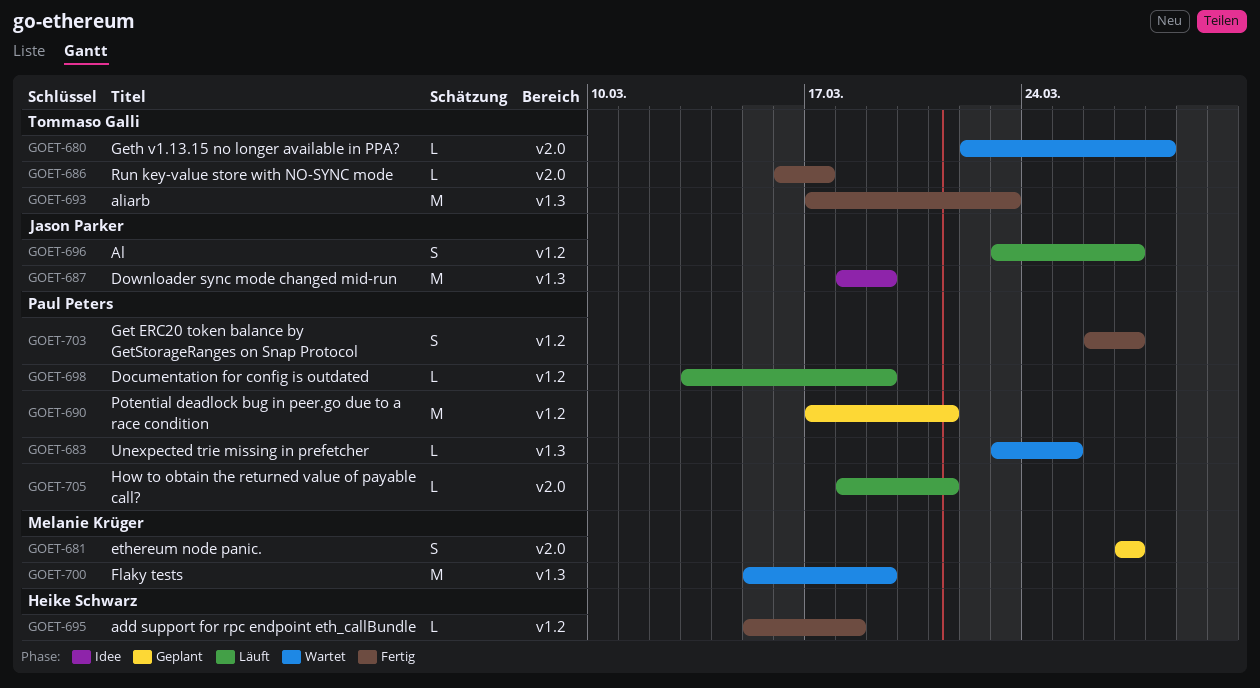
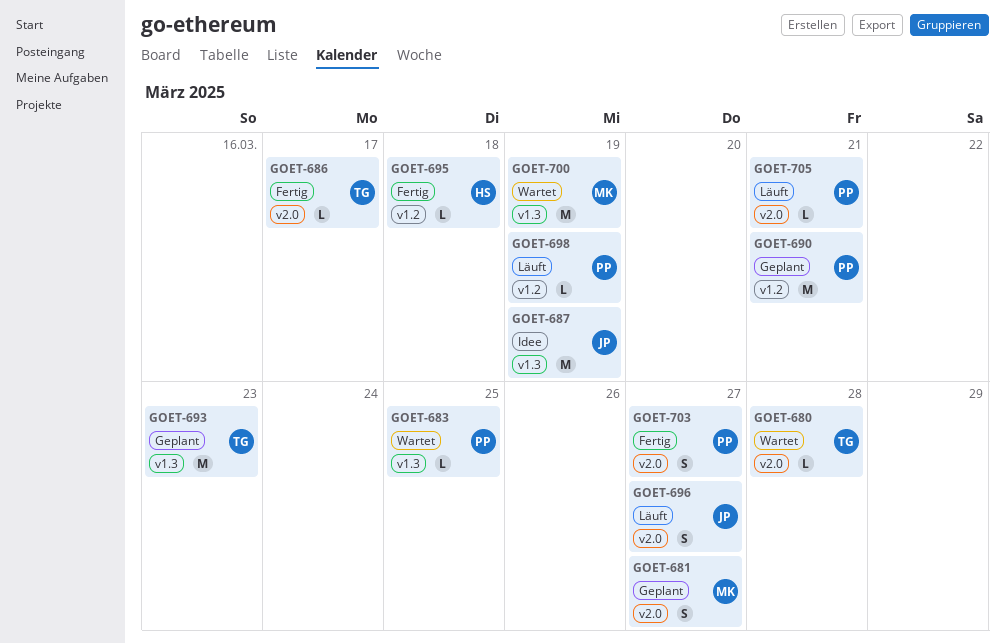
GOET-693, status: Fertig -> Geplant
GOET-696, label: v1.2 -> v2.0
GOET-703, label: v1.2 -> v2.0

